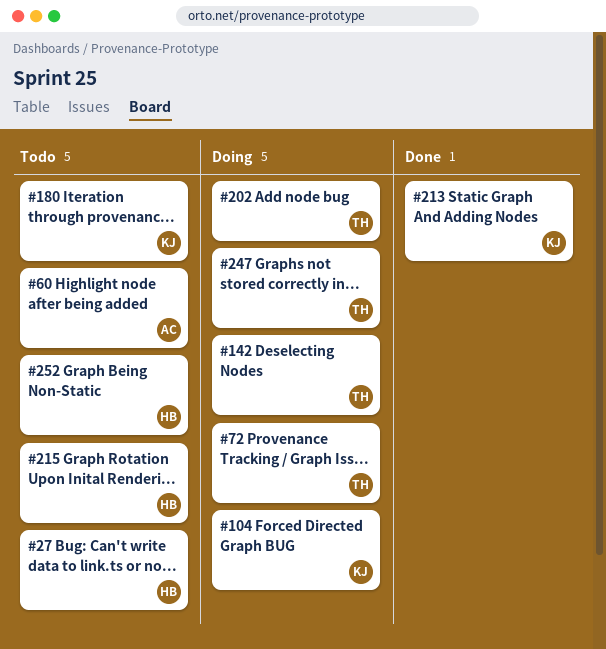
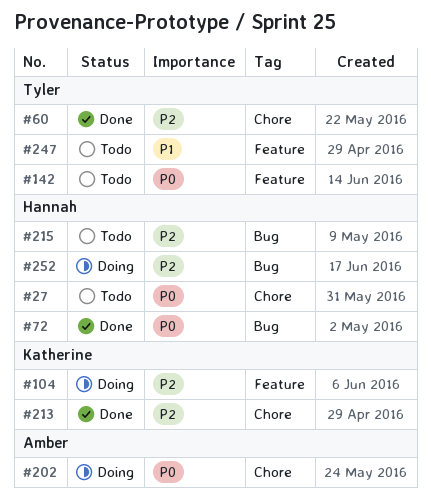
#60, status: Todo -> Done
#60, owner: Amber -> Tyler
#72, status: Doing -> Done
#72, owner: Tyler -> Hannah
#142, status: Doing -> Todo
#180: present -> none
#202, owner: Tyler -> Amber
#247, status: Doing -> Todo
#252, status: Todo -> Doing

